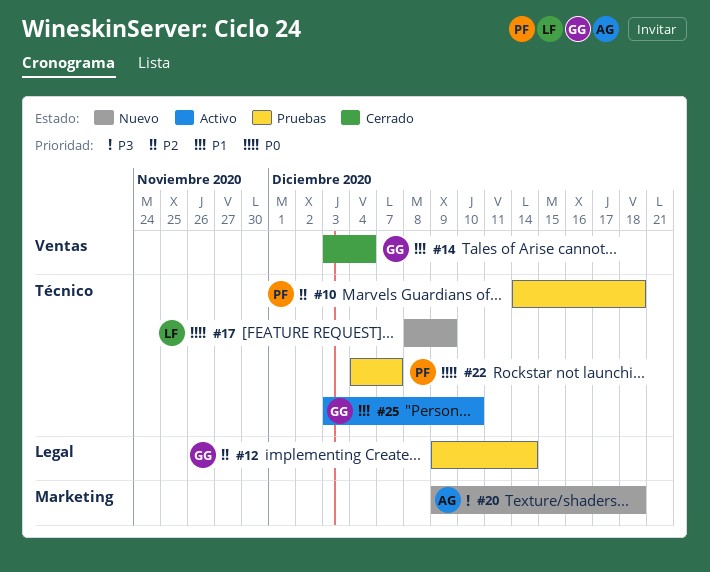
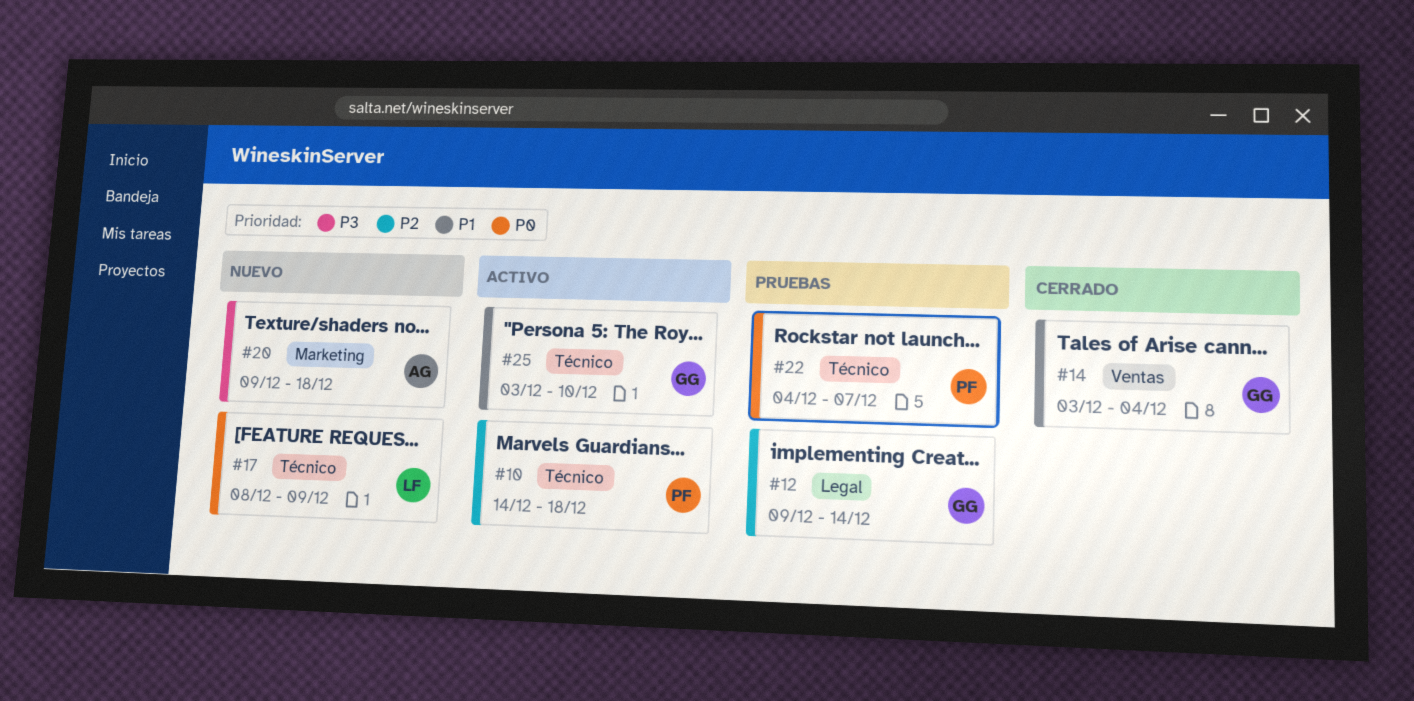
#10, status: Pruebas -> Activo

